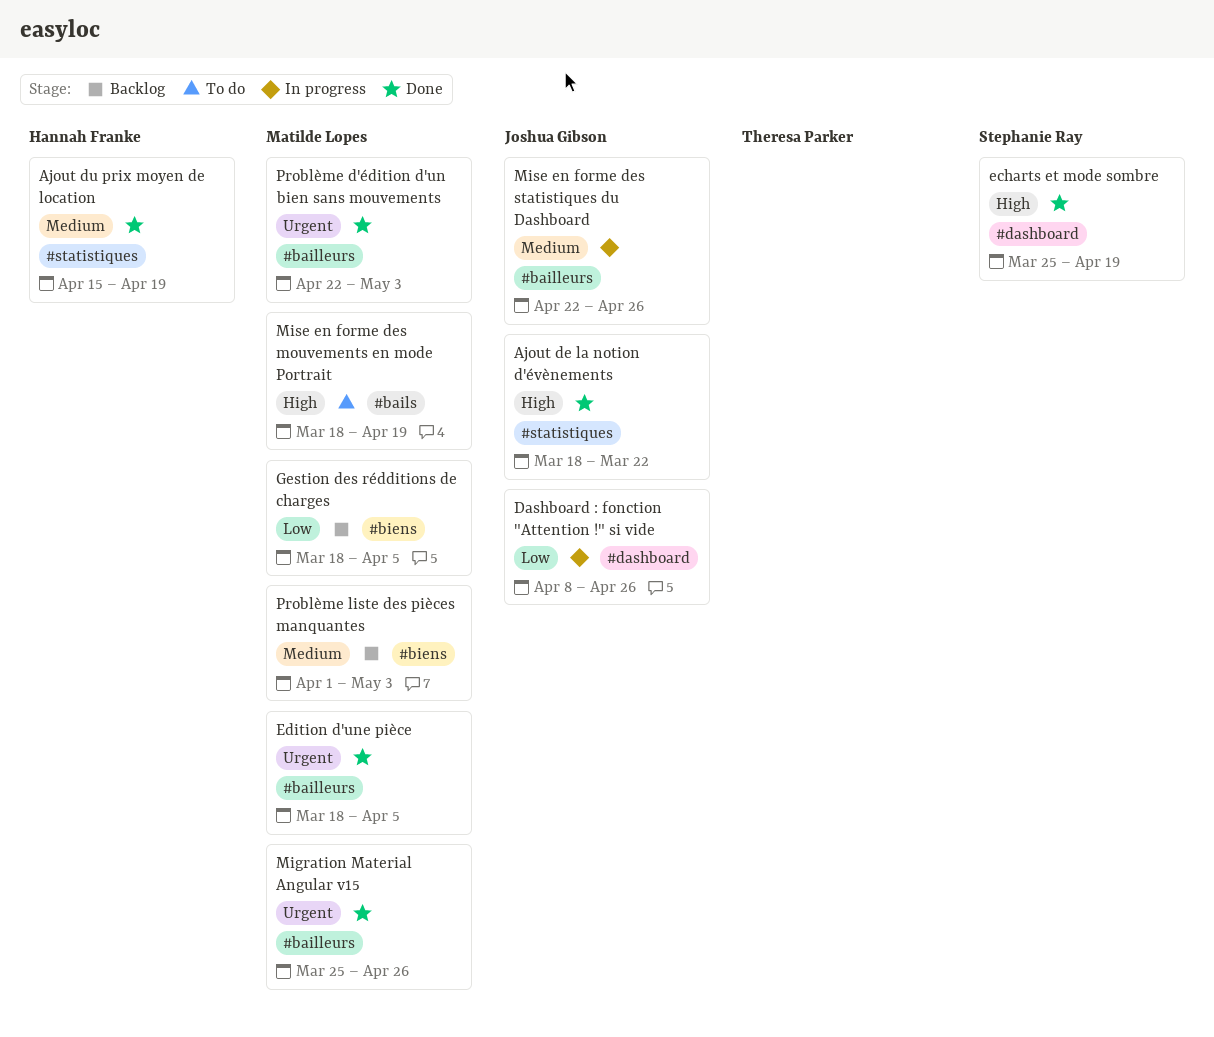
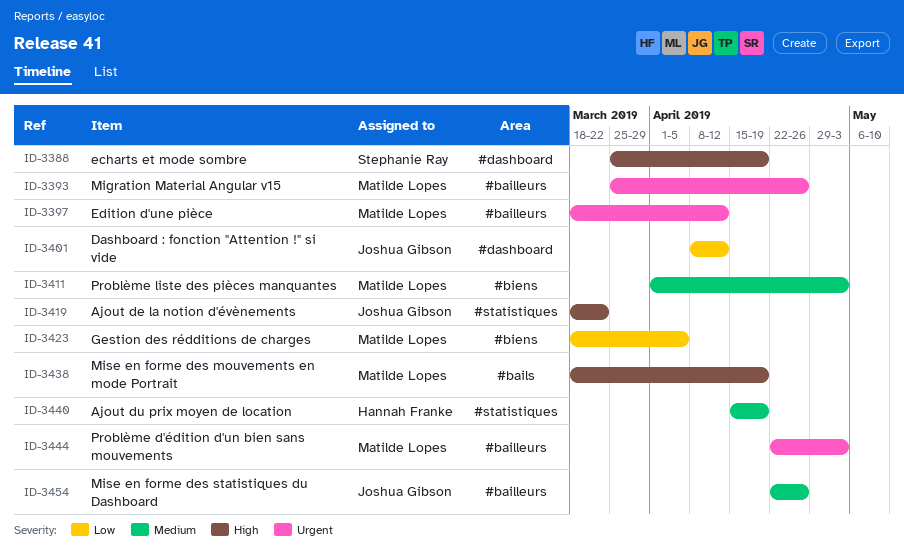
Dashboard : fonction "Attention !" si vide, due: Apr 26 -> Apr 12
Edition d'une pièce, due: Apr 5 -> Apr 12

